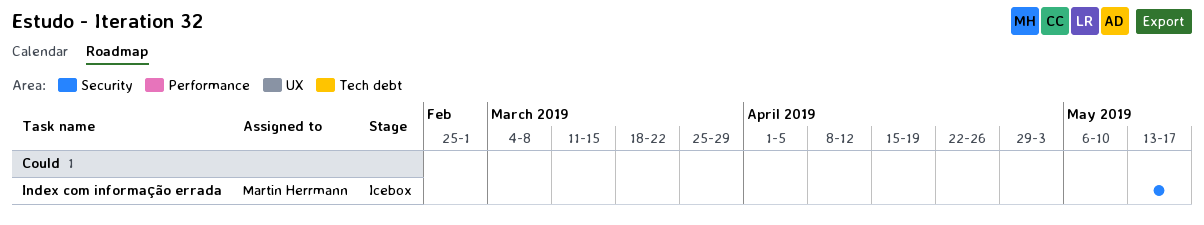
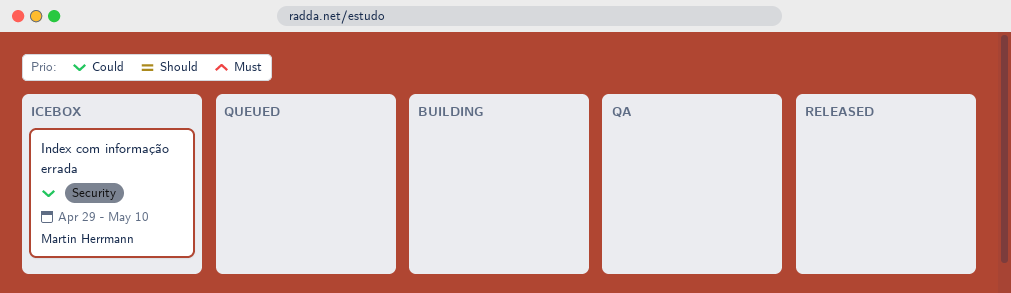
Index com informação errada, start: May 13 -> Apr 29
Index com informação errada, due: May 17 -> May 10

